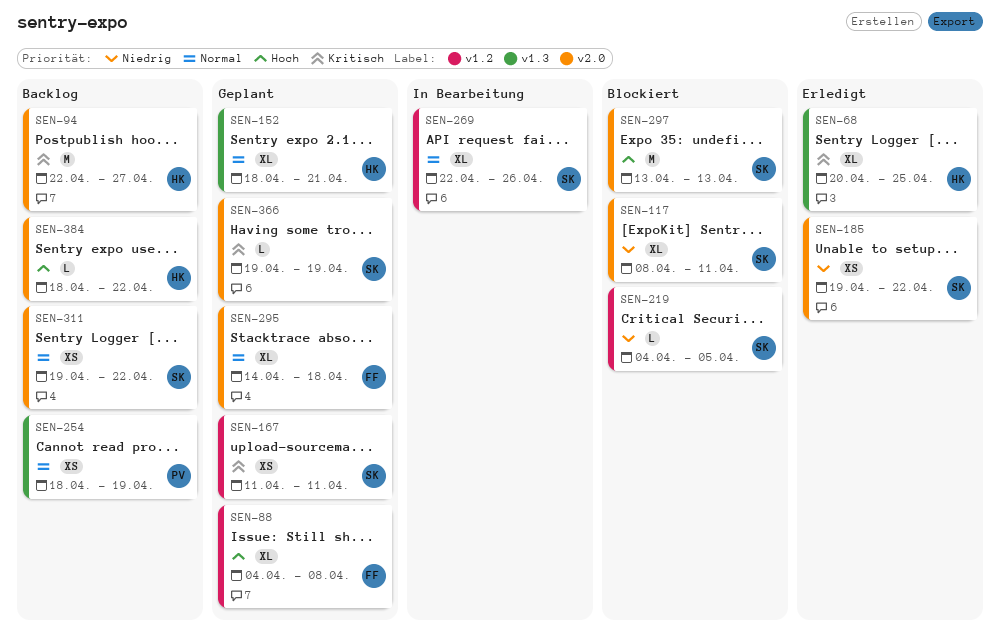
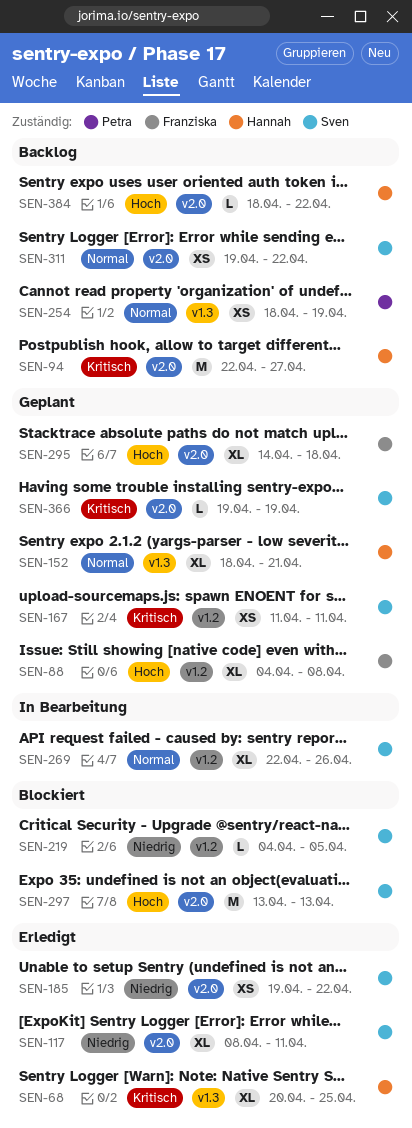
SEN-117, status: Blockiert -> Erledigt
SEN-295, priority: Normal -> Hoch

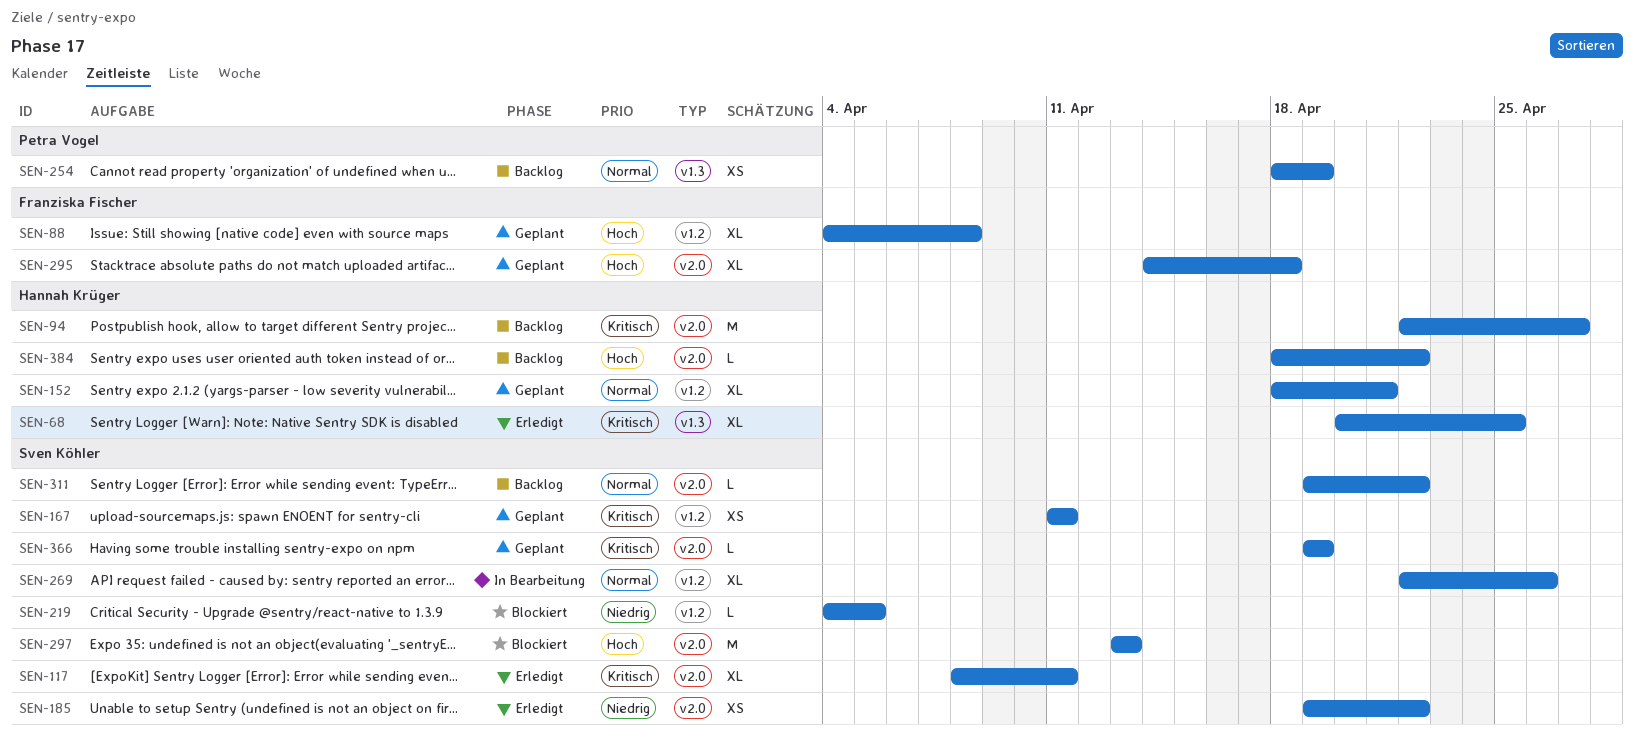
SEN-117, priority: Niedrig -> Kritisch
SEN-152, label: v1.3 -> v1.2
SEN-311, estimate: XS -> L

